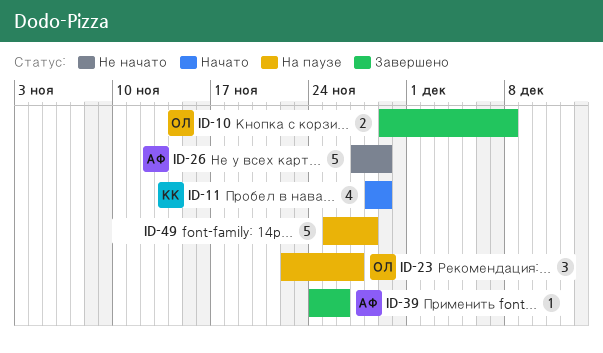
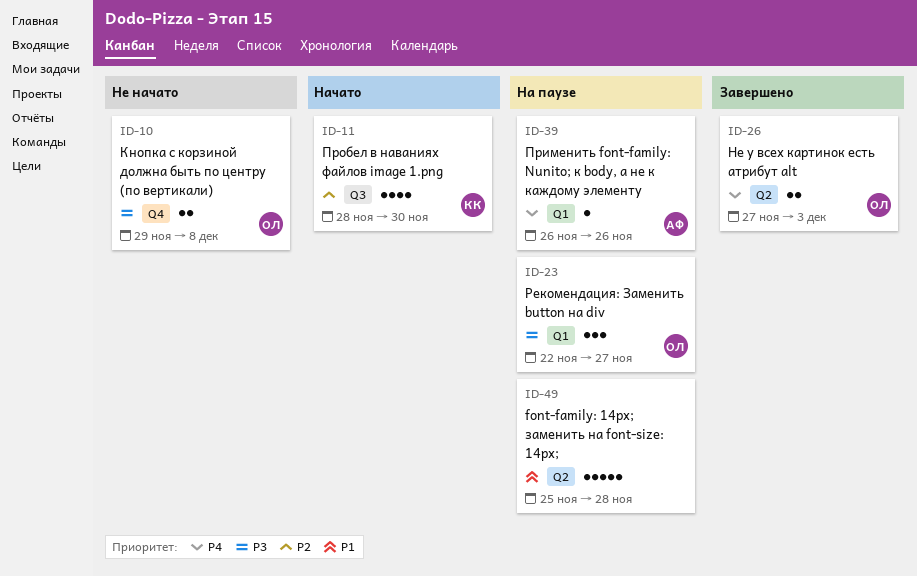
ID-10, status: Завершено -> Не начато
ID-11, due: Nov 29 -> Nov 30
ID-26, status: Не начато -> Завершено
ID-26, owner: АФ -> ОЛ
ID-26, estimate: 5 -> 2
ID-26, due: Nov 29 -> Dec 3
ID-39, status: Завершено -> На паузе
ID-39, start: Nov 24 -> Nov 26

